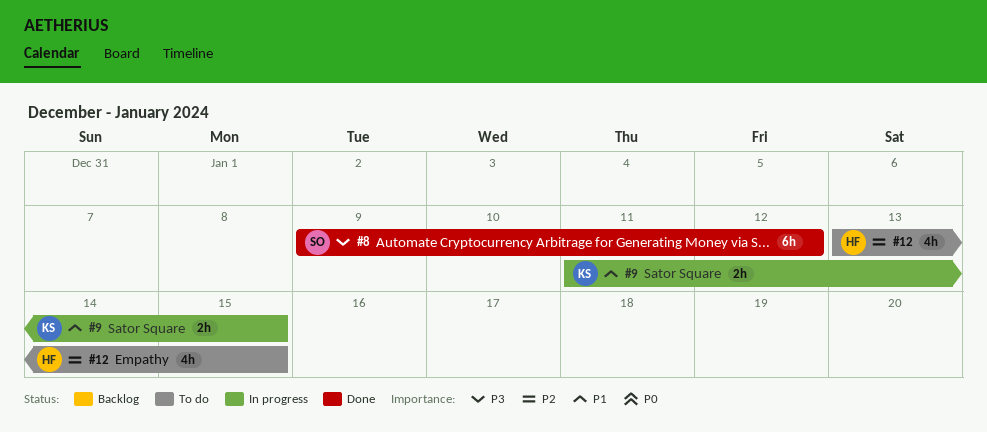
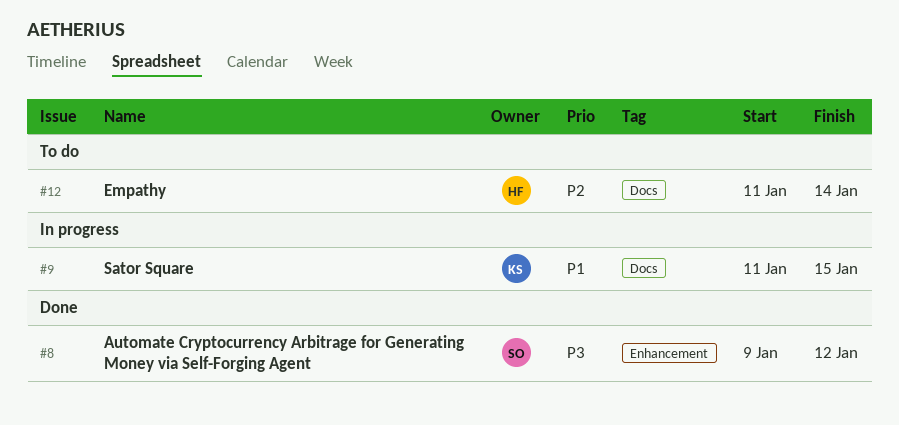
#12, start: Jan 13 -> Jan 11
#12, due: Jan 15 -> Jan 14

